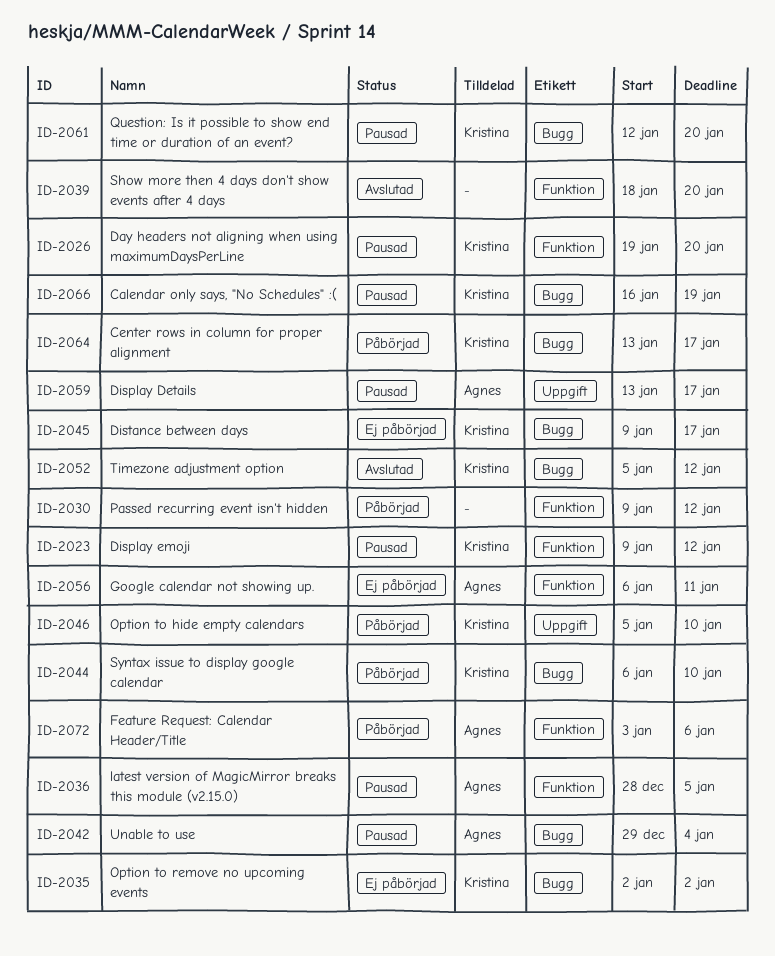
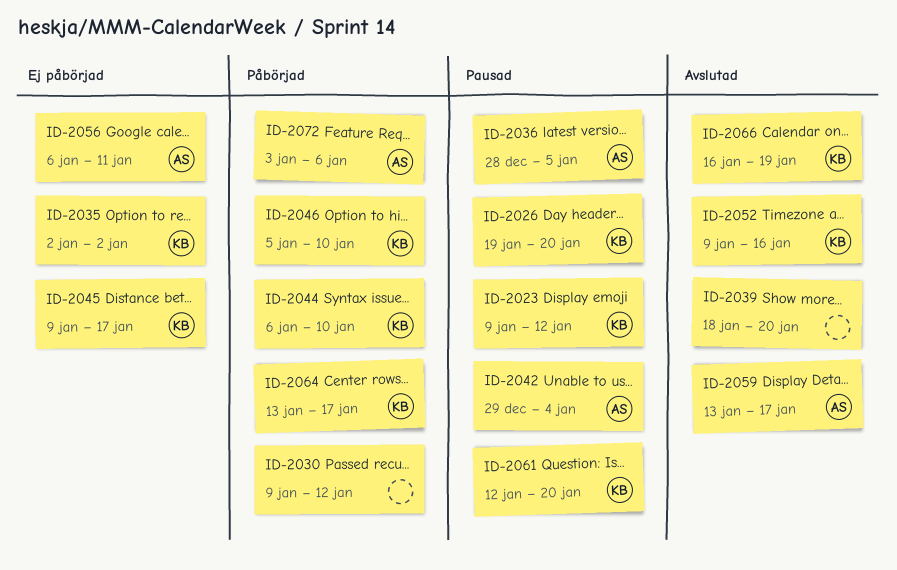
ID-2052, start: Jan 5 -> Jan 9
ID-2052, due: Jan 12 -> Jan 16
ID-2059, status: Pausad -> Avslutad
ID-2066, status: Pausad -> Avslutad

